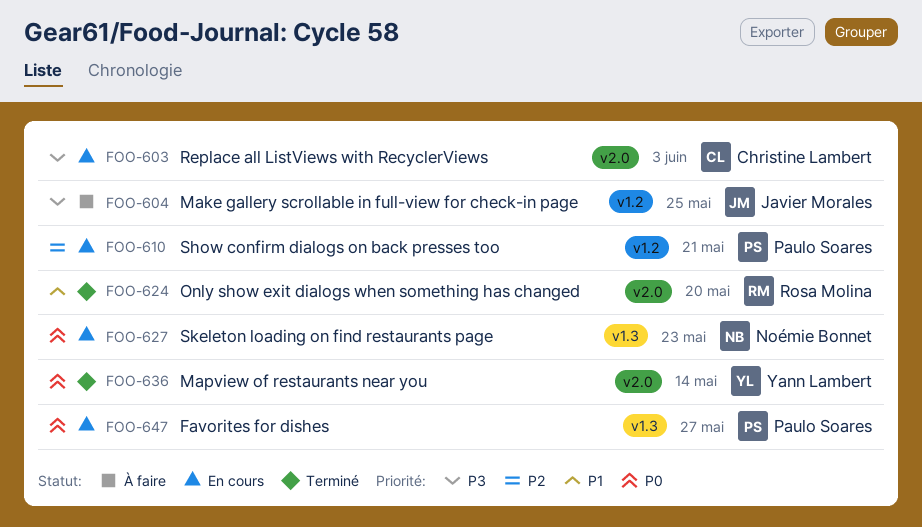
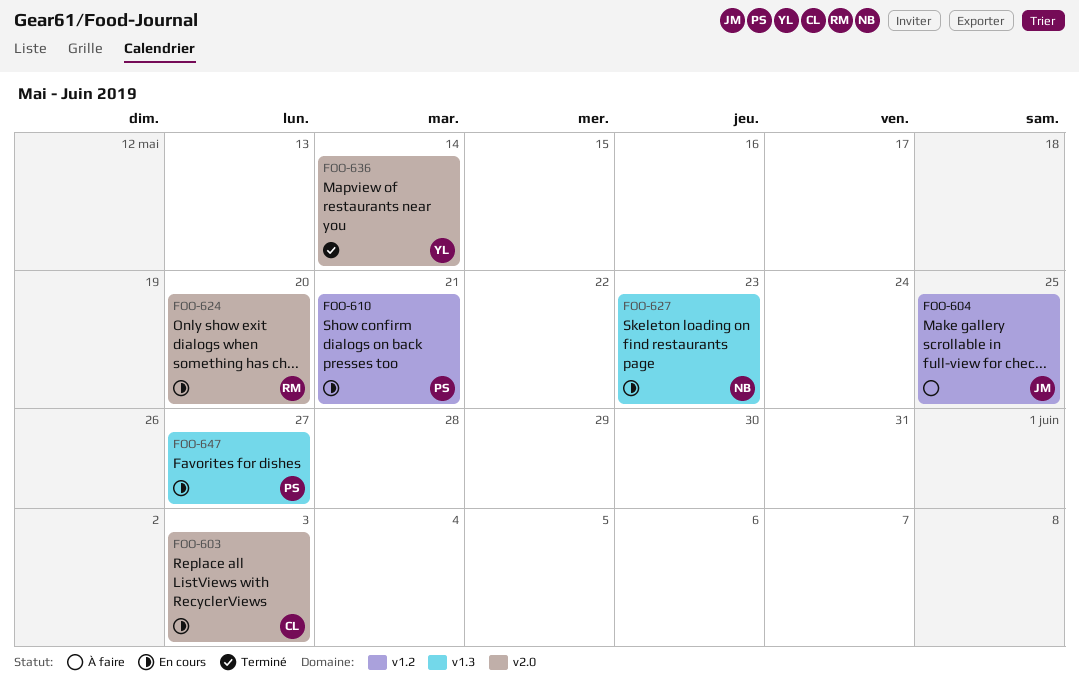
FOO-624, status: Terminé -> En cours

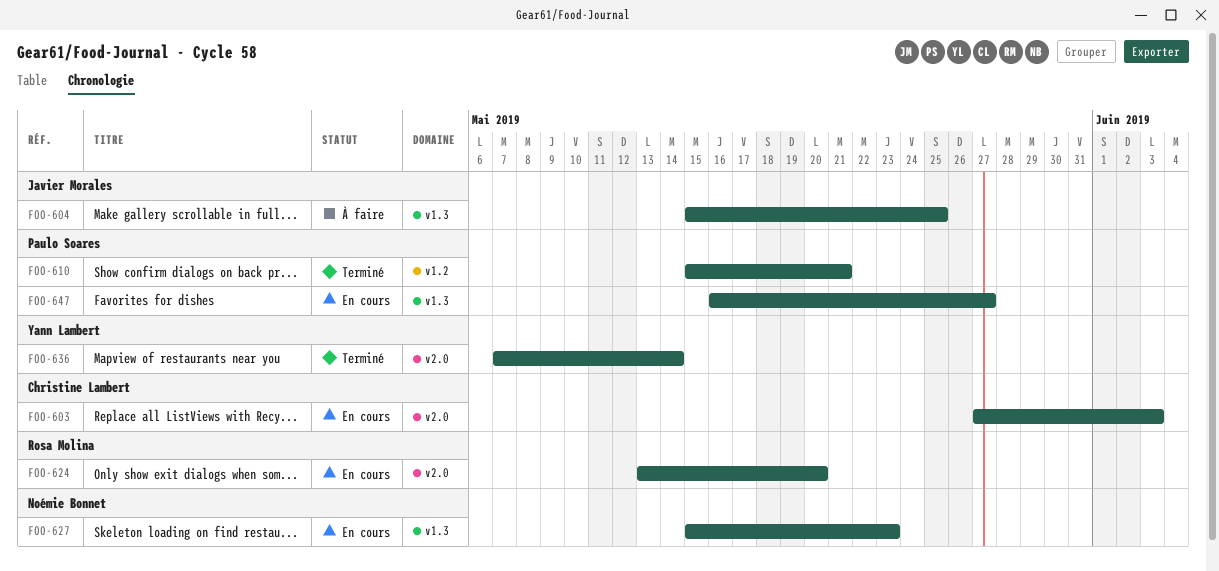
FOO-604, label: v1.2 -> v1.3
FOO-610, status: En cours -> Terminé

